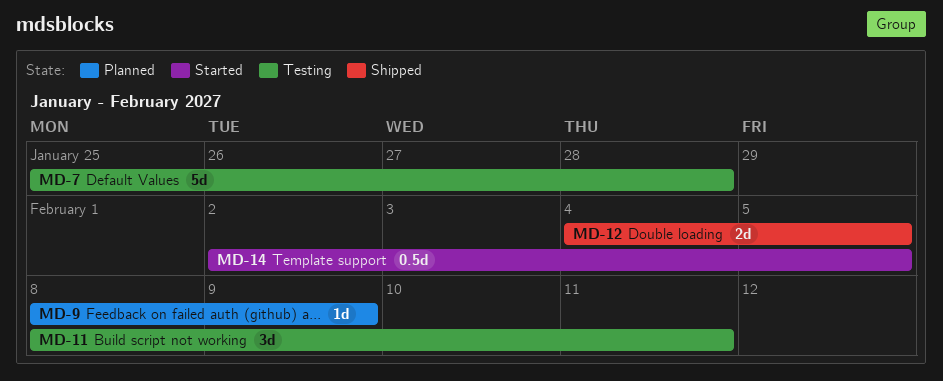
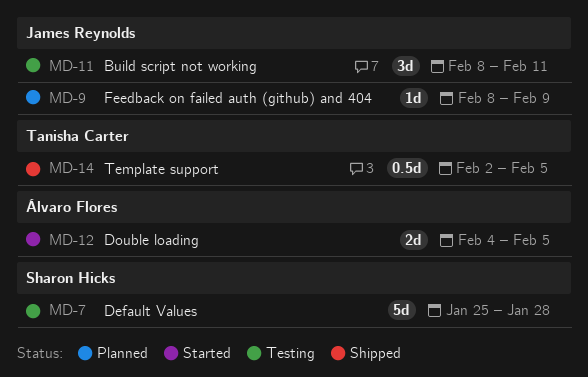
MD-12, status: Shipped -> Started
MD-14, status: Started -> Shipped

